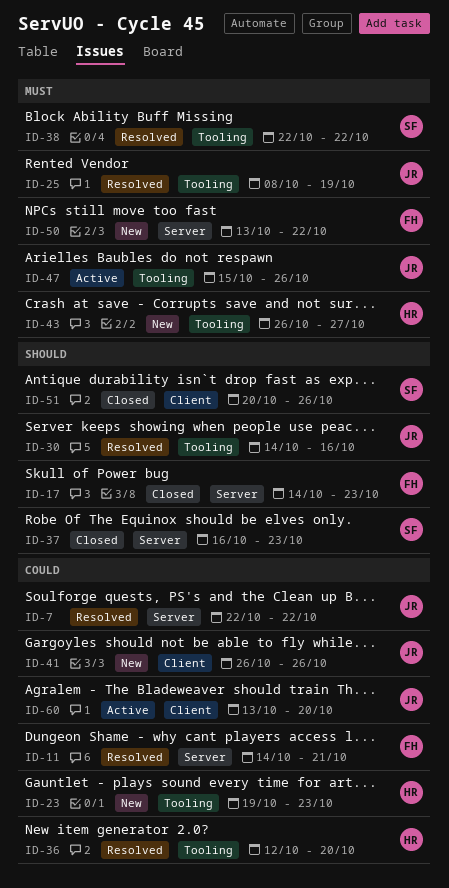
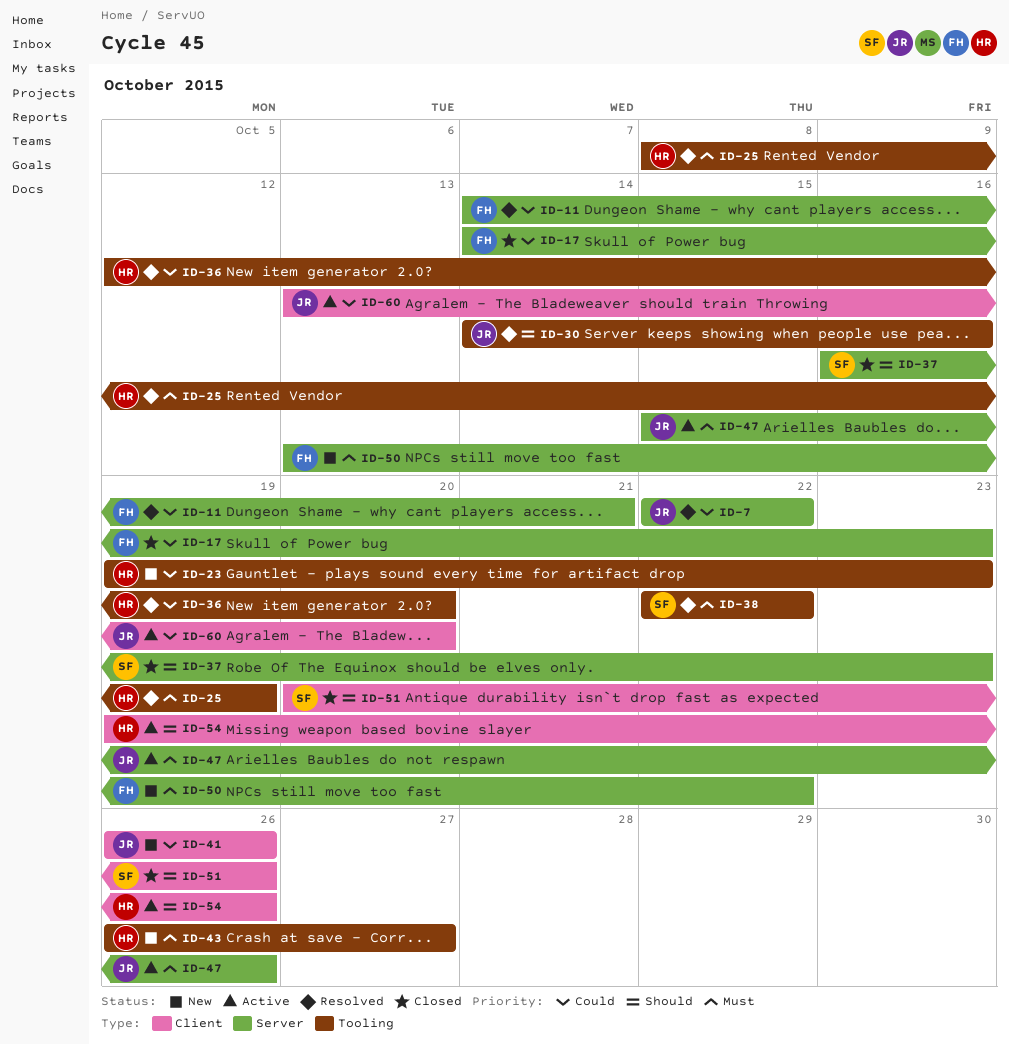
ID-17, priority: Should -> Could
ID-25, owner: JR -> HR
ID-47, label: Tooling -> Server
ID-54: none -> present

